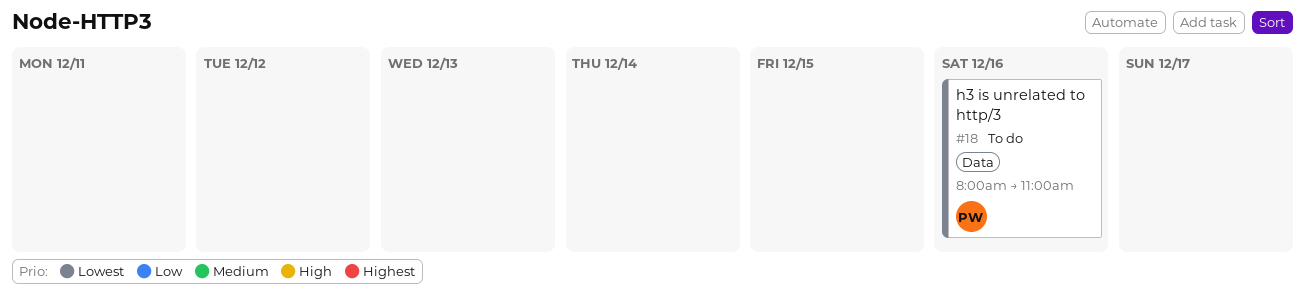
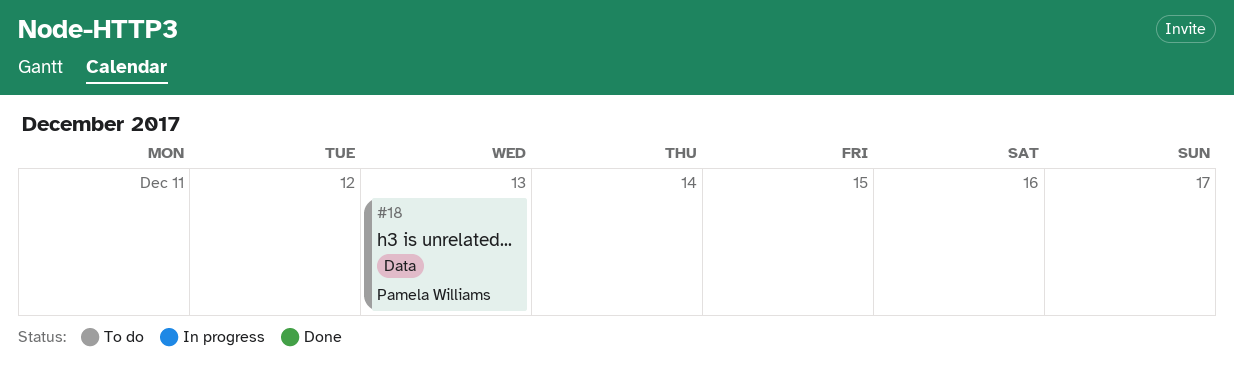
#18, day: Dec 16 -> Dec 13

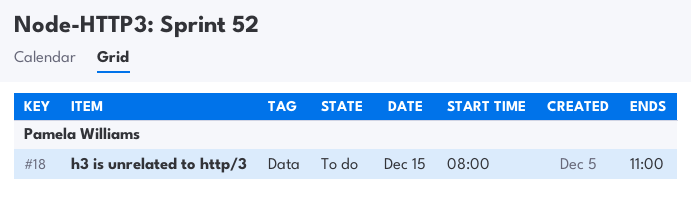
#18, day: Dec 13 -> Dec 15

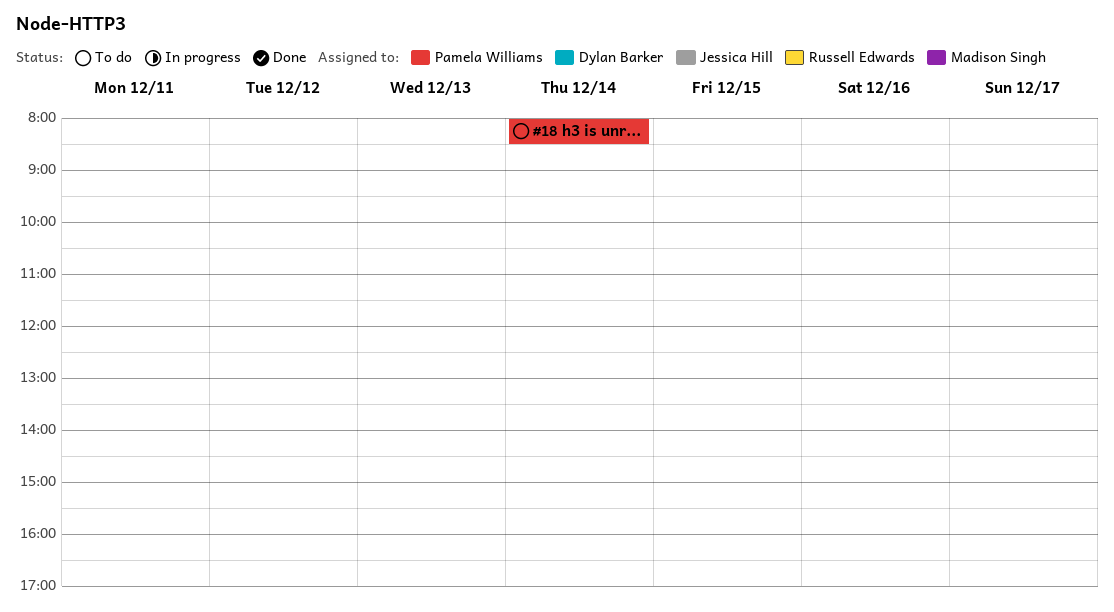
#18, day: Dec 15 -> Dec 14
#18, ends: 11:00 -> 08:30

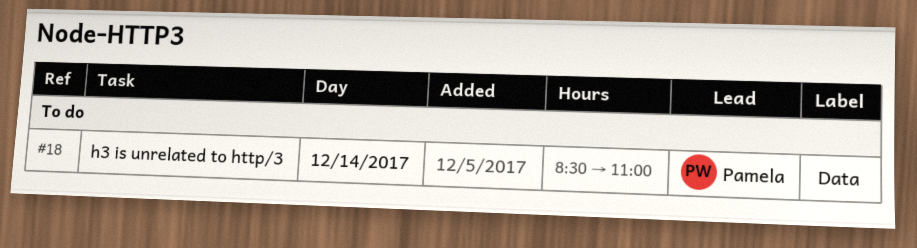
#18, begins: 08:00 -> 08:30
#18, ends: 08:30 -> 11:00

